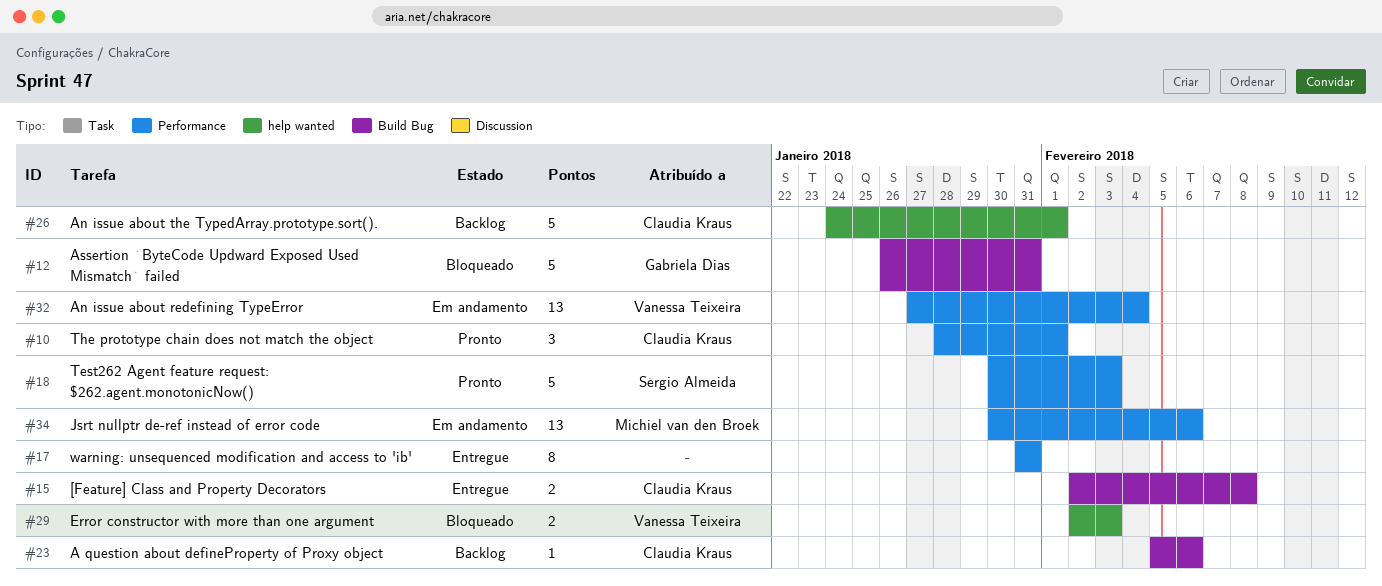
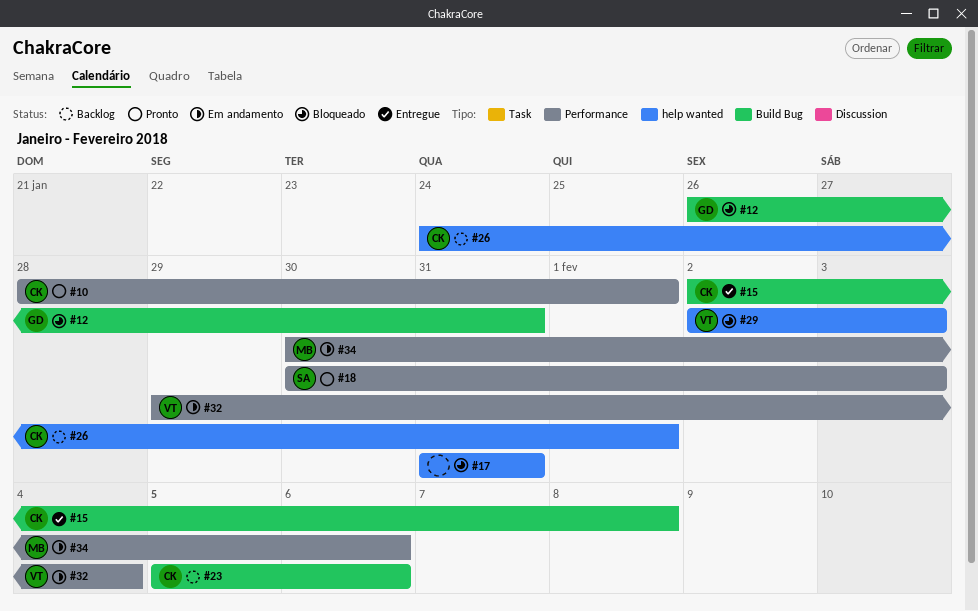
#17, status: Entregue -> Bloqueado
#17, label: Performance -> help wanted
#32, start: Jan 27 -> Jan 29

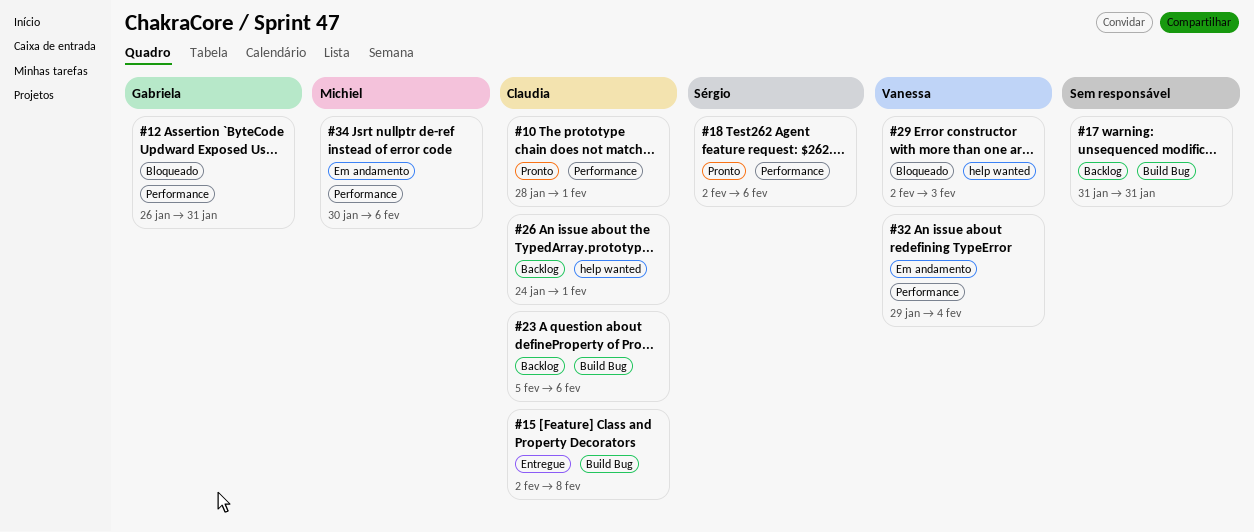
#12, label: Build Bug -> Performance
#17, status: Bloqueado -> Backlog
#17, label: help wanted -> Build Bug
#18, start: Jan 30 -> Feb 2
#18, due: Feb 3 -> Feb 6

